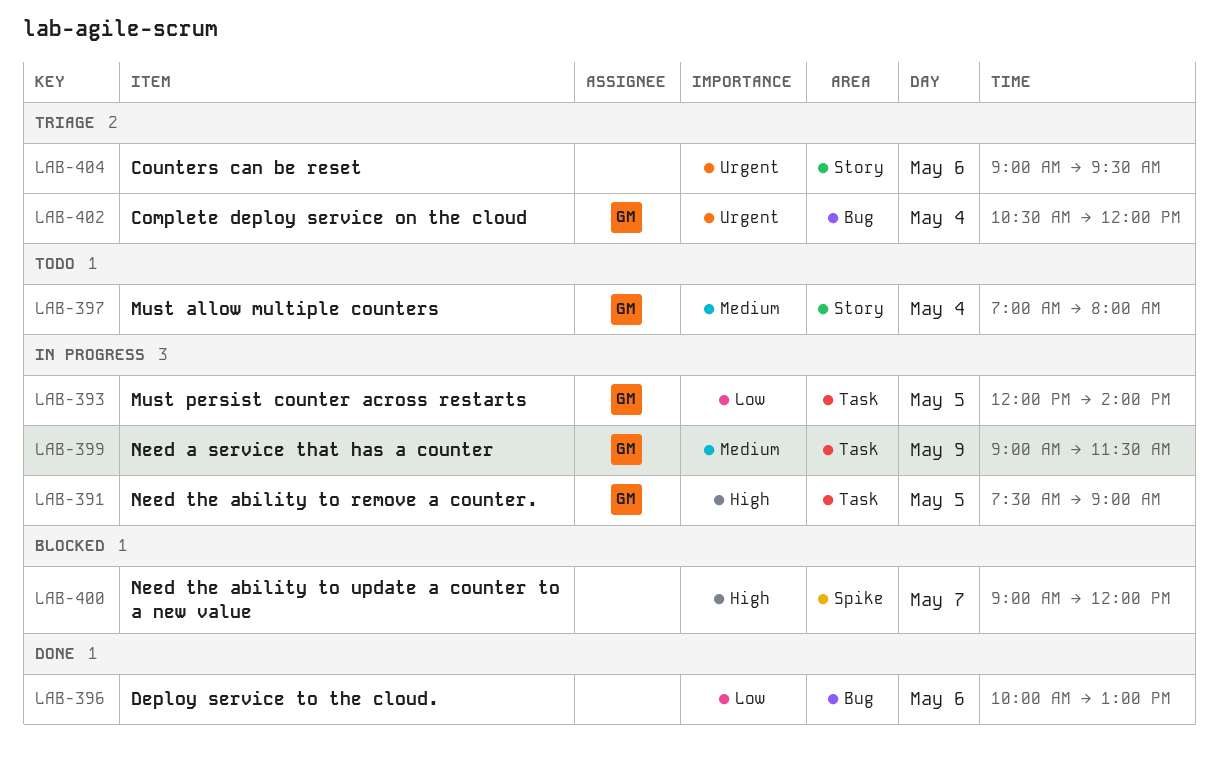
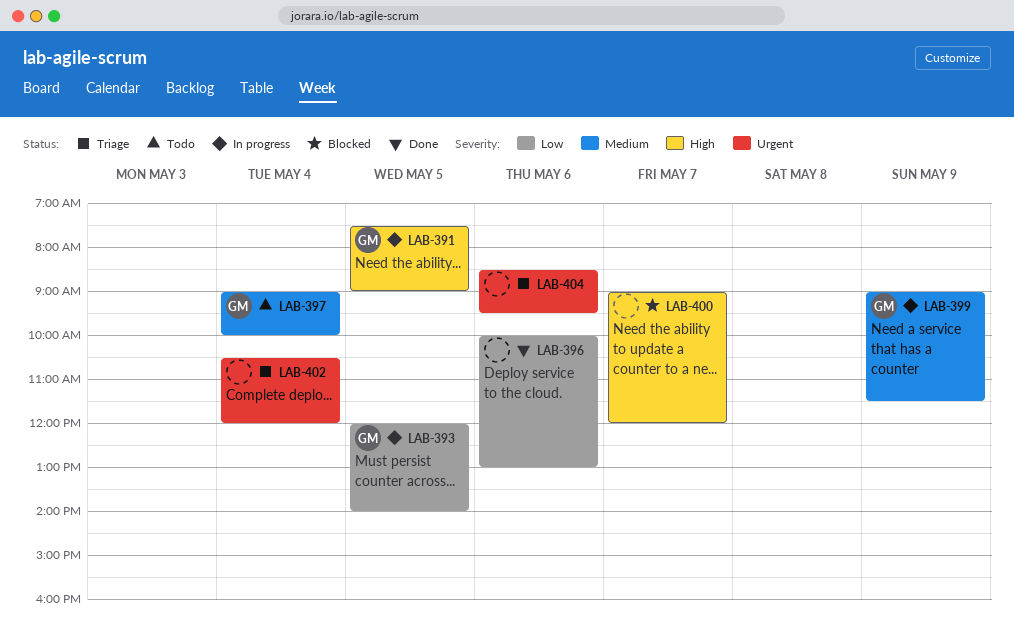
LAB-397, begins: 07:00 -> 09:00
LAB-397, ends: 08:00 -> 10:00
LAB-402, owner: GM -> none
LAB-404, begins: 09:00 -> 08:30

